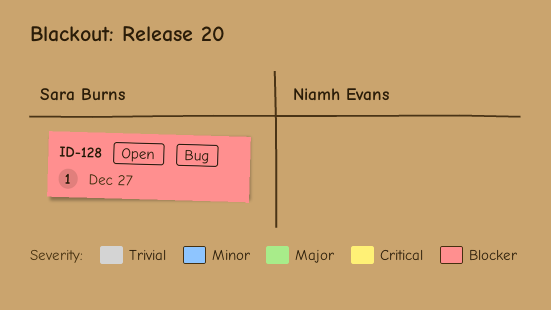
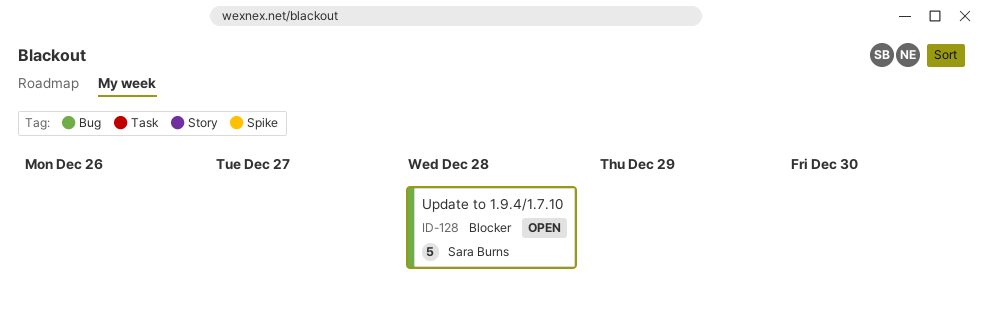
ID-128, estimate: 1 -> 5
ID-128, due: Dec 27 -> Dec 28

